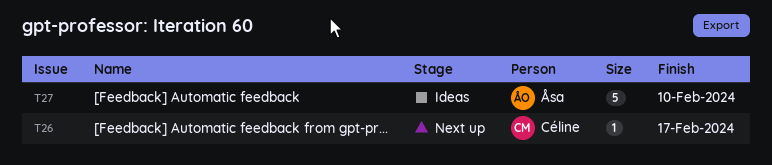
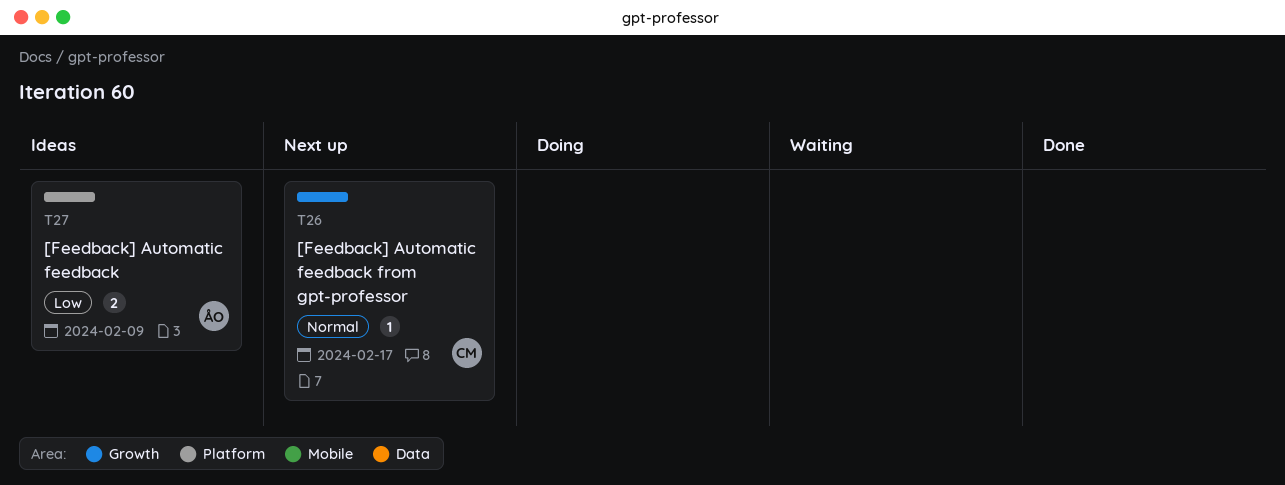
T27, estimate: 5 -> 2
T27, due: Feb 10 -> Feb 9

